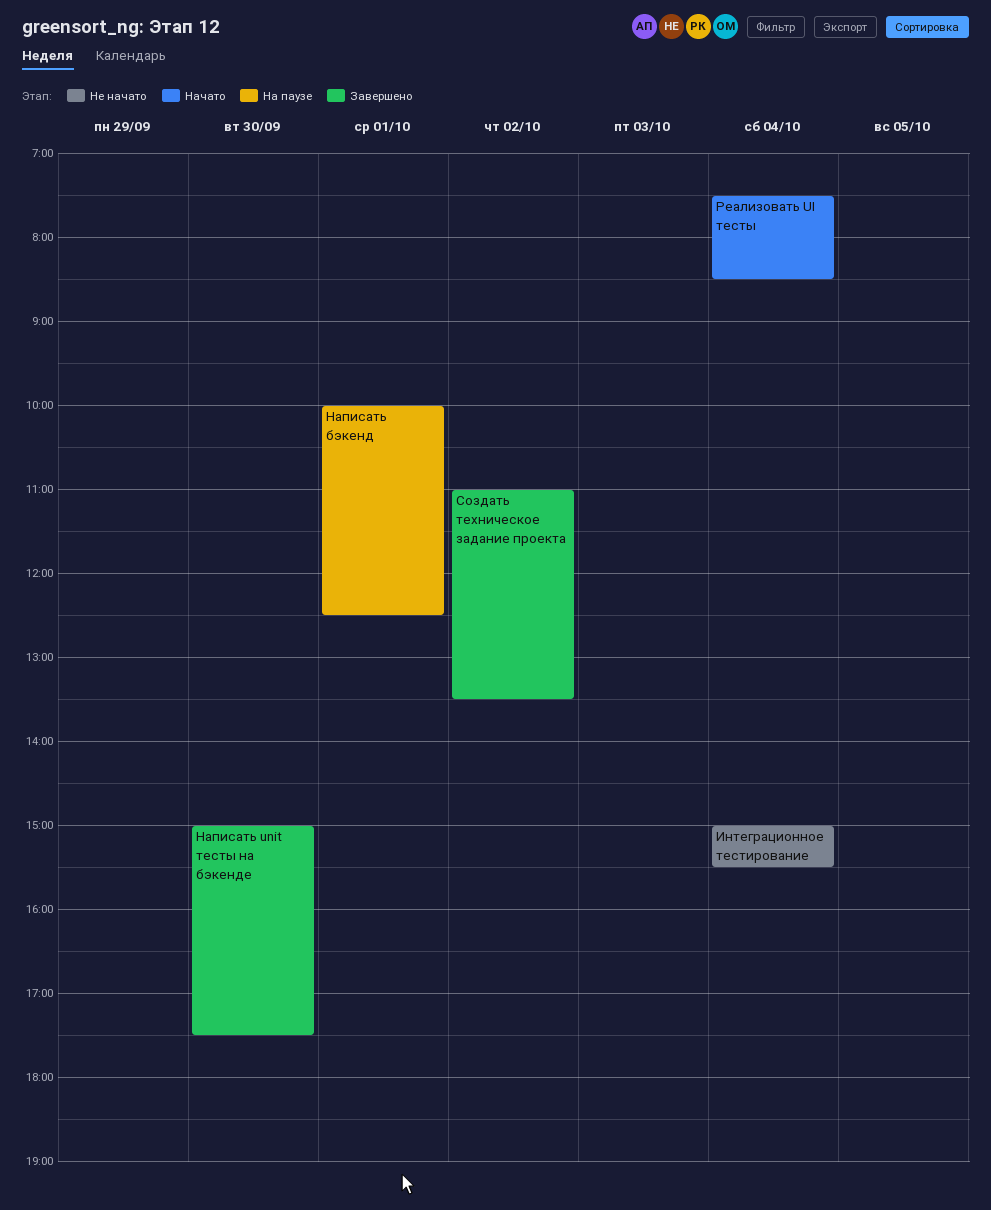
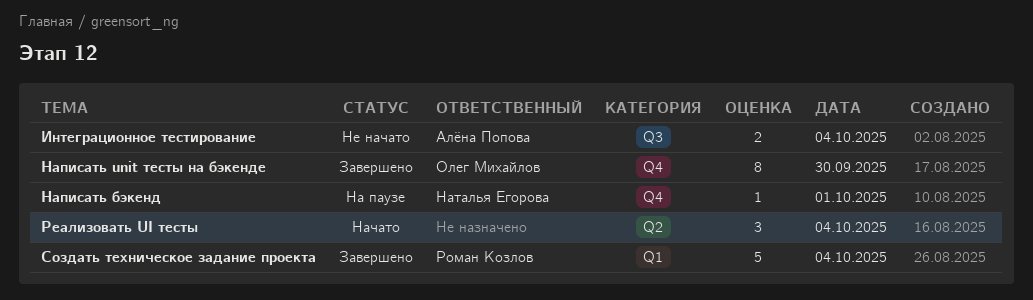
Создать техническое задание проекта, day: Oct 2 -> Oct 4

